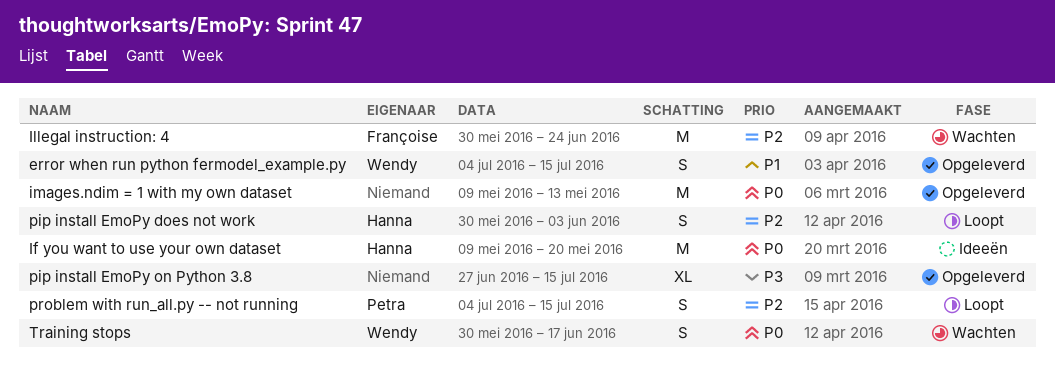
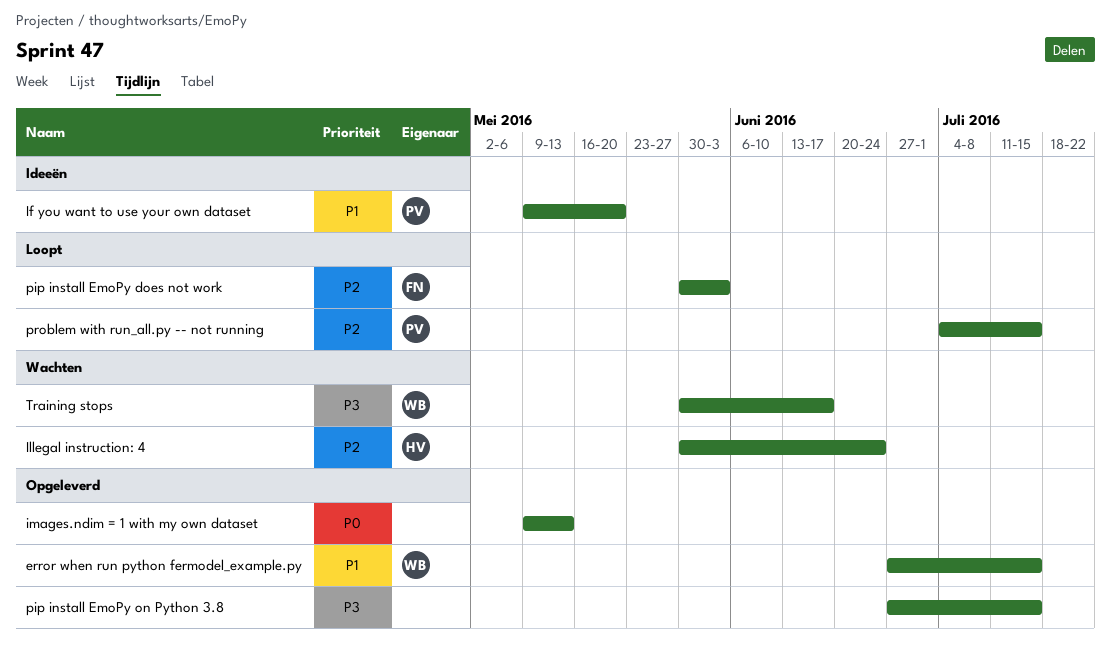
error when run python fermodel_example.py, start: Jul 4 -> Jun 27
If you want to use your own dataset, owner: Hanna -> Petra
If you want to use your own dataset, priority: P0 -> P1
Illegal instruction: 4, owner: Françoise -> Hanna
pip install EmoPy does not work, owner: Hanna -> Françoise
Training stops, priority: P0 -> P3

